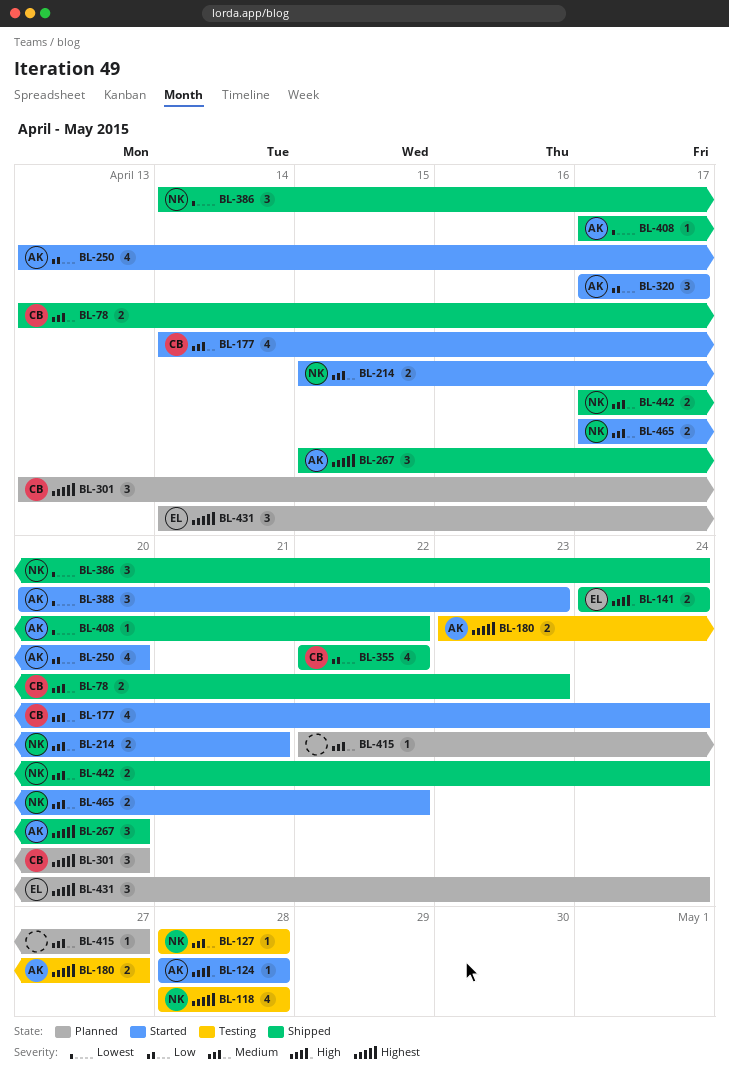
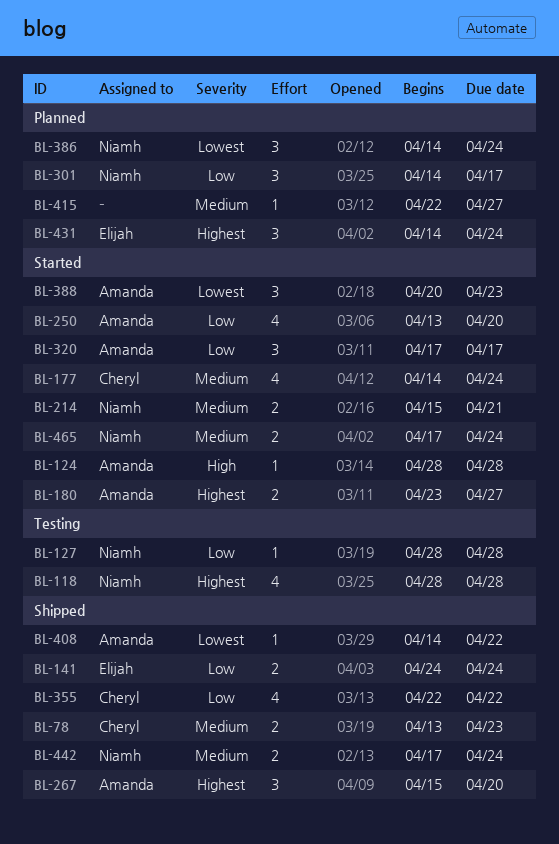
BL-127, priority: Medium -> Low
BL-141, priority: High -> Low
BL-180, status: Testing -> Started
BL-301, owner: Cheryl -> Niamh
BL-301, priority: Highest -> Low
BL-301, start: Apr 13 -> Apr 14
BL-301, due: Apr 20 -> Apr 17
BL-386, status: Shipped -> Planned
BL-408, start: Apr 17 -> Apr 14
BL-465, due: Apr 22 -> Apr 24

